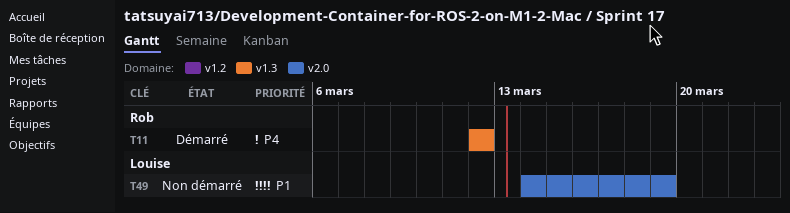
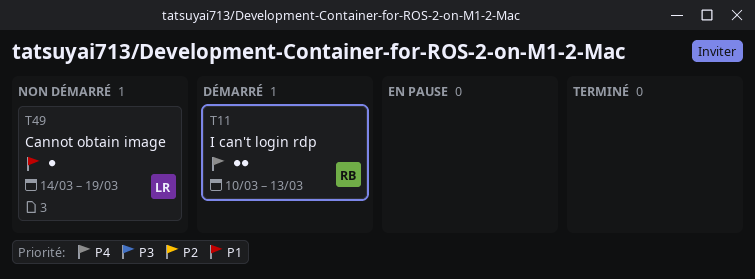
T11, start: Mar 12 -> Mar 10
T11, due: Mar 12 -> Mar 13

